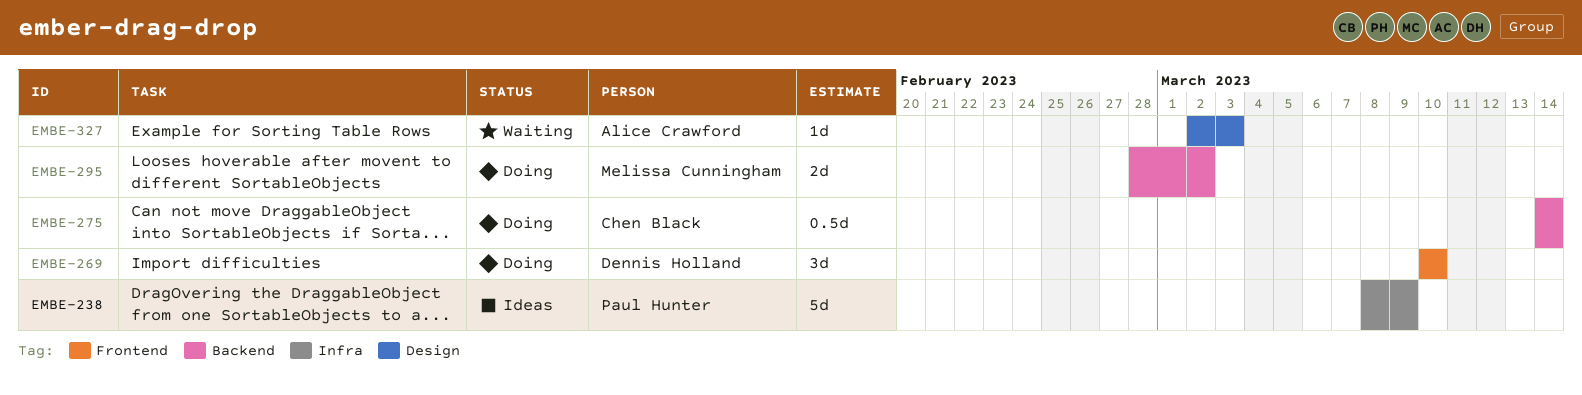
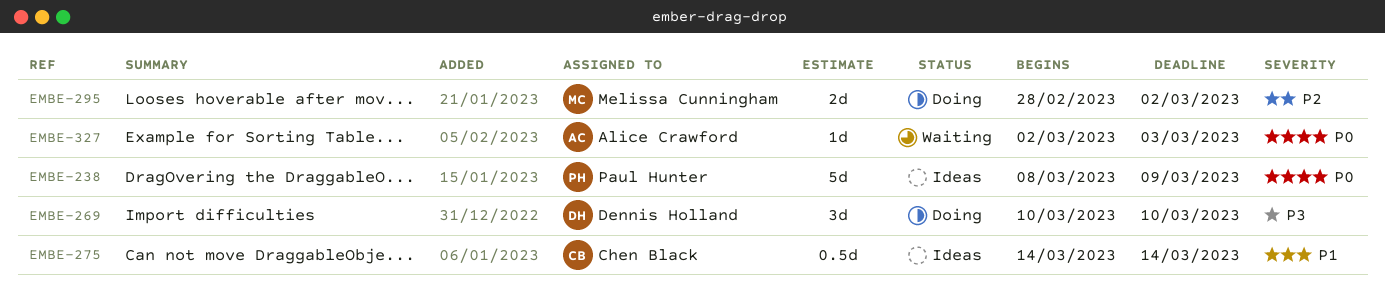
EMBE-275, status: Doing -> Ideas

